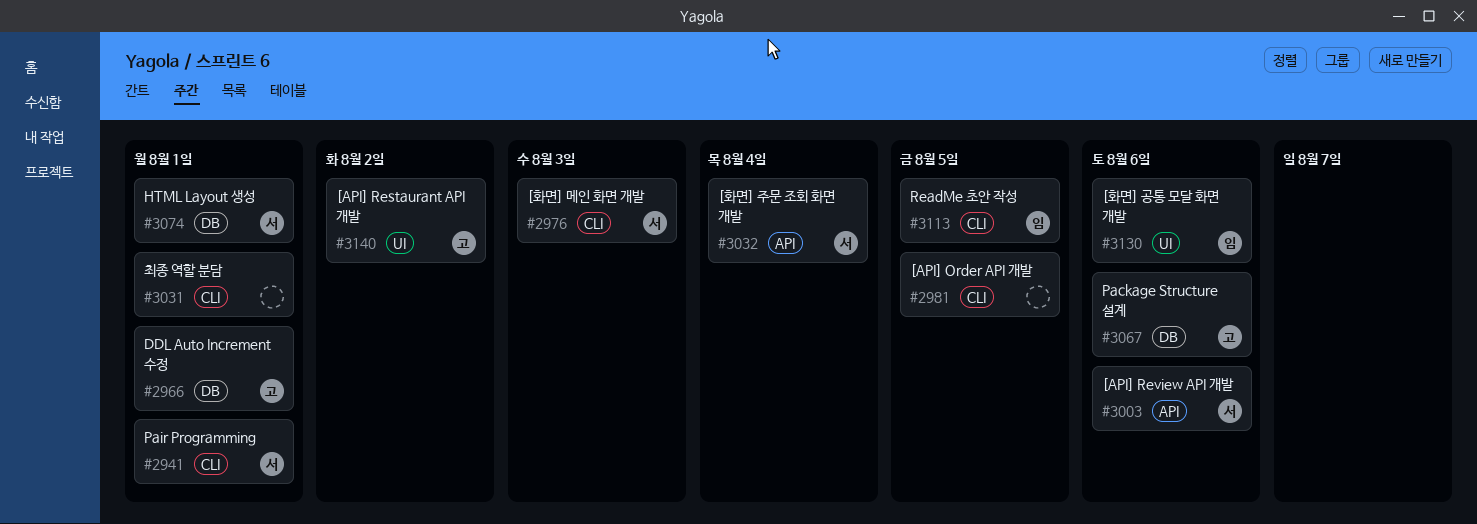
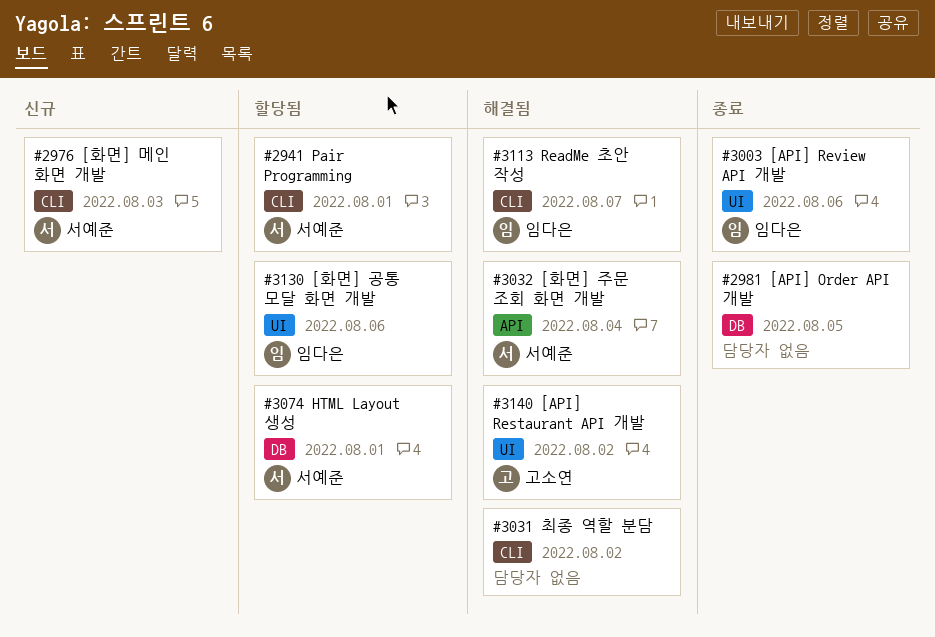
#2966: present -> none
#2981, label: CLI -> DB
#3003, owner: 서예준 -> 임다은
#3003, label: API -> UI
#3031, due: Aug 1 -> Aug 2
#3067: present -> none
#3113, due: Aug 5 -> Aug 7

